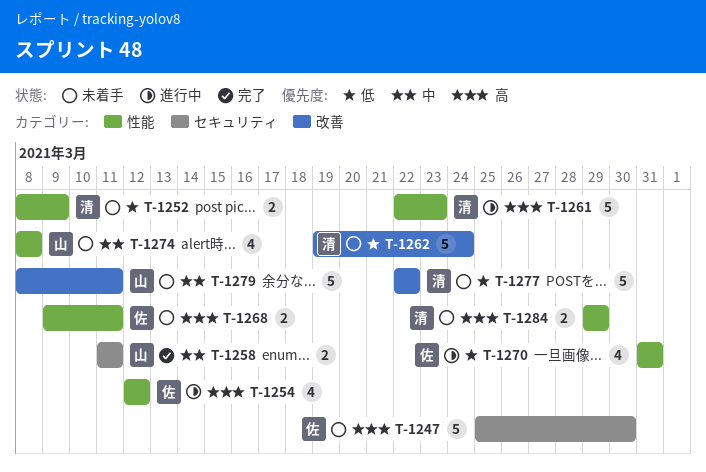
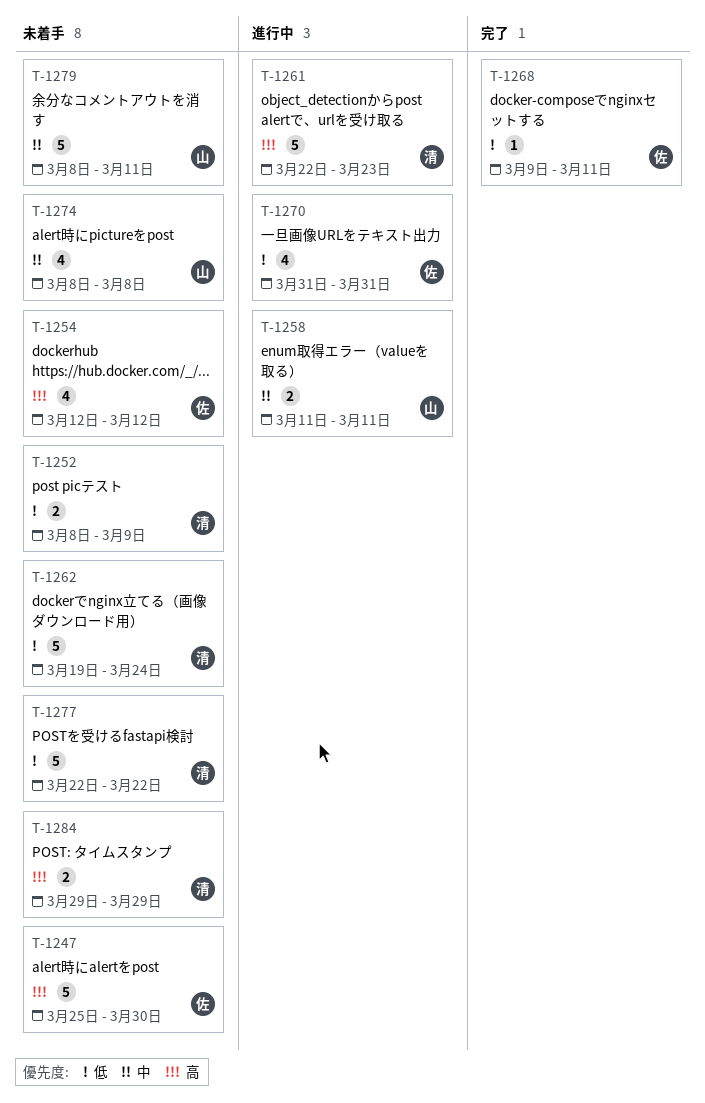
T-1254, status: 進行中 -> 未着手
T-1258, status: 完了 -> 進行中
T-1268, status: 未着手 -> 完了
T-1268, priority: 高 -> 低
T-1268, estimate: 2 -> 1

